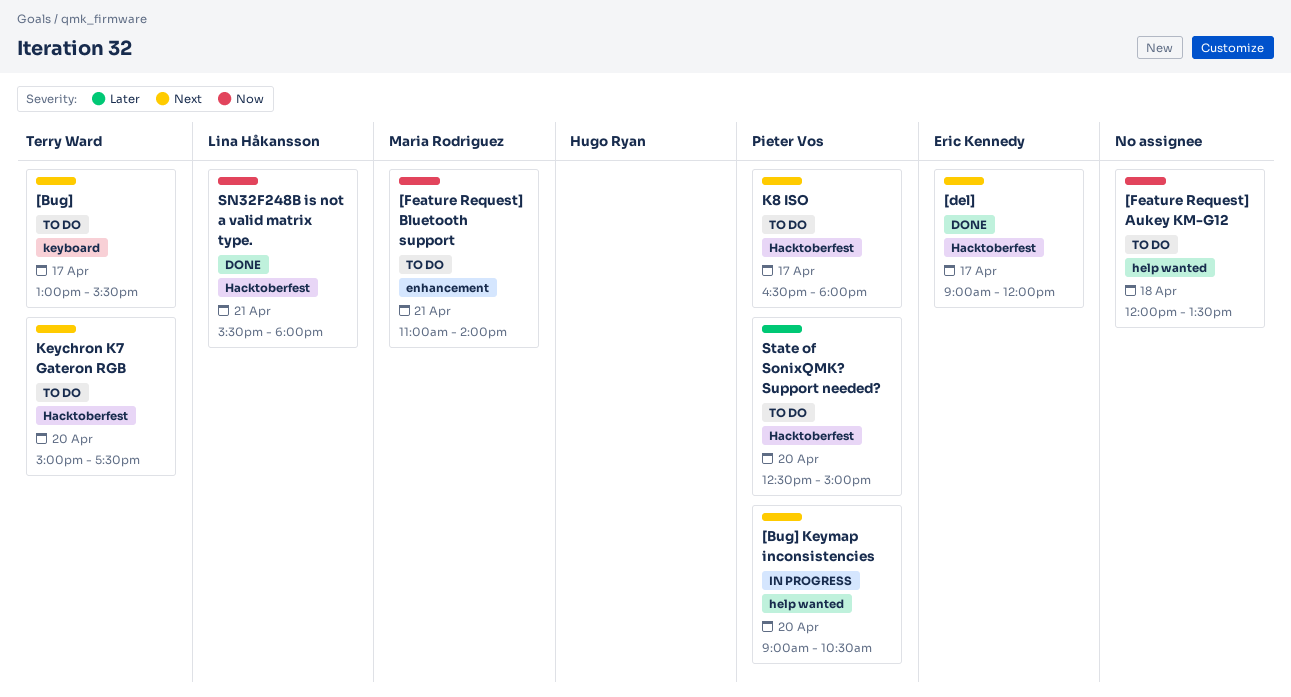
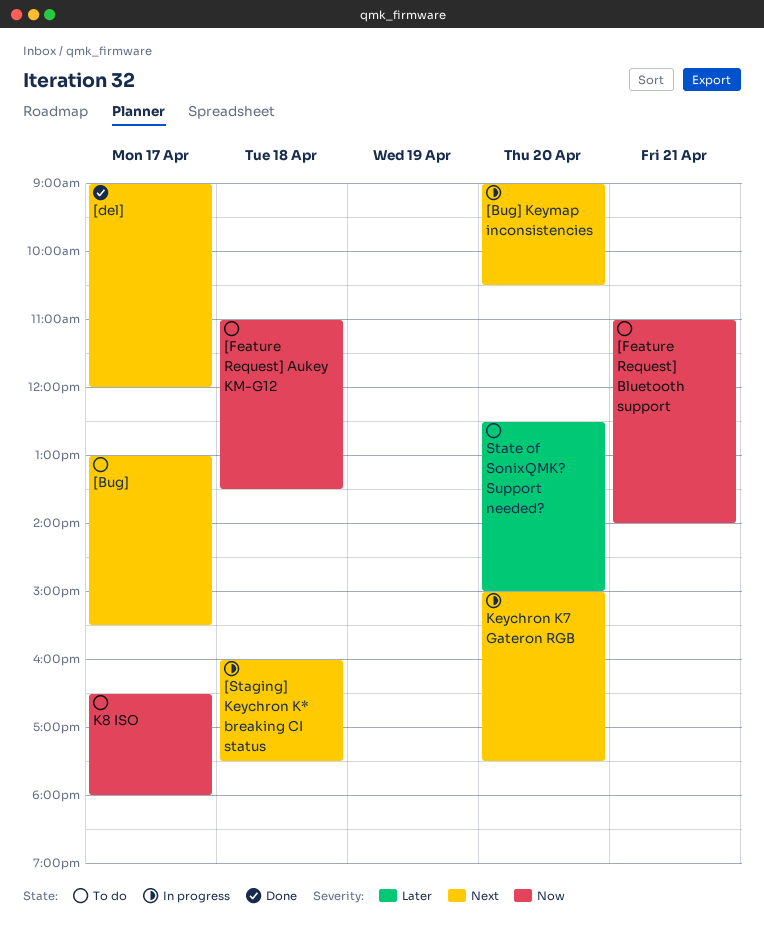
[Feature Request] Aukey KM-G12, begins: 12:00 -> 11:00
[Staging] Keychron K* breaking CI status: none -> present
K8 ISO, priority: Next -> Now
Keychron K7 Gateron RGB, status: To do -> In progress
SN32F248B is not a valid matrix type.: present -> none

